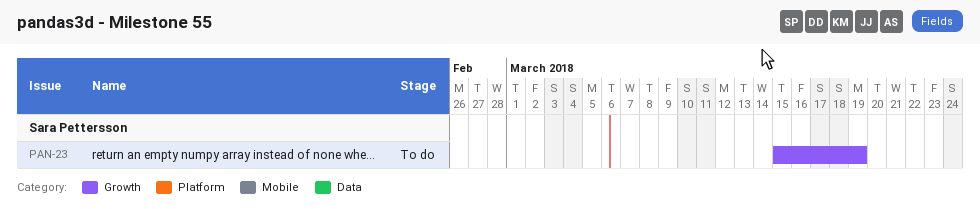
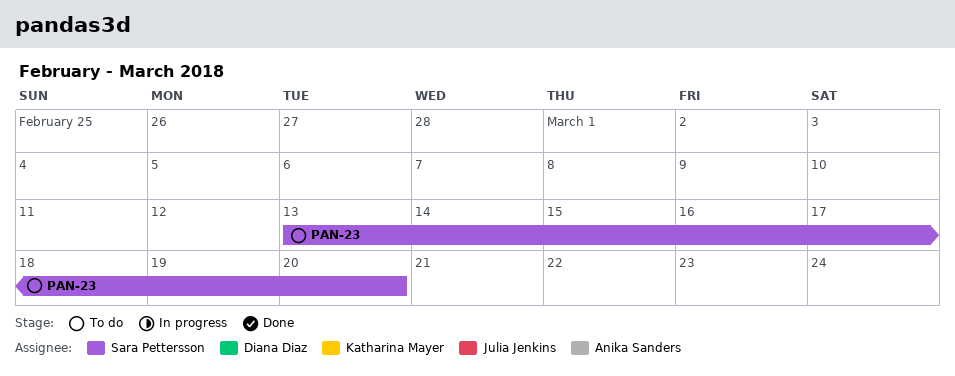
PAN-23, start: Mar 15 -> Mar 13
PAN-23, due: Mar 19 -> Mar 20

